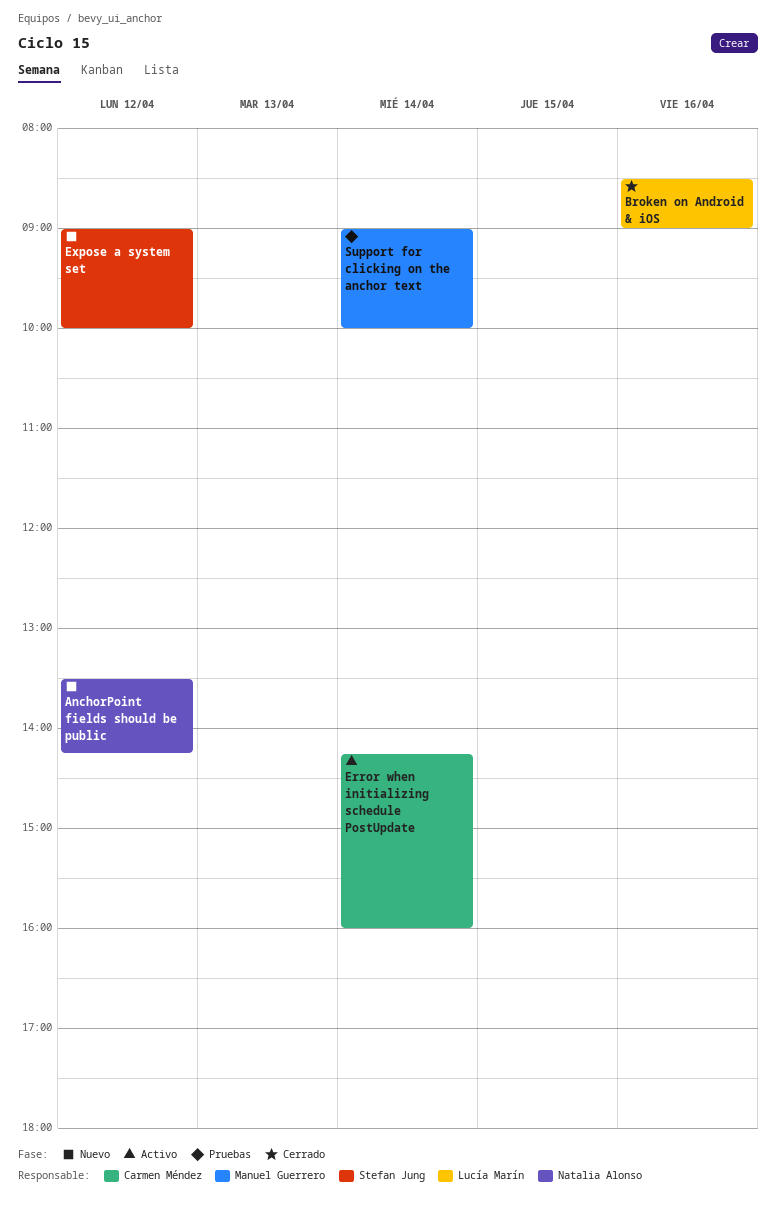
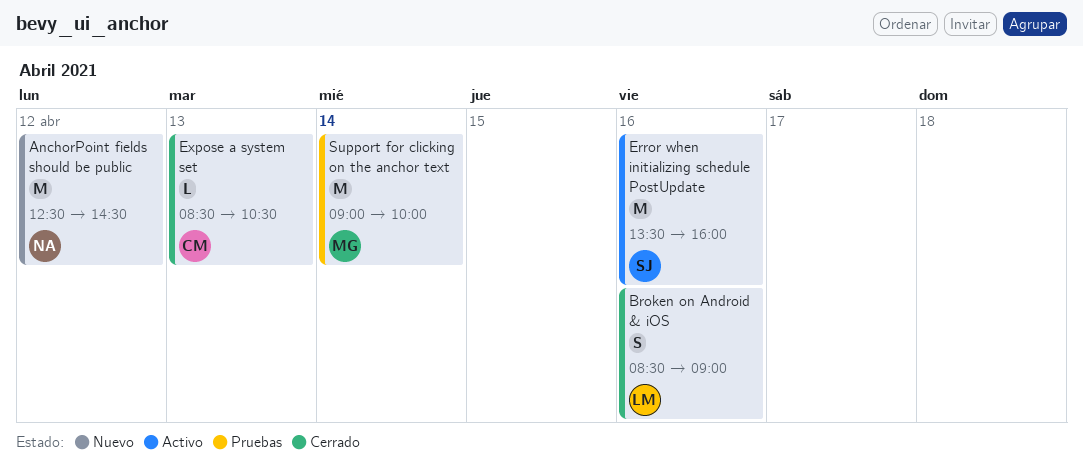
AnchorPoint fields should be public, begins: 13:30 -> 12:30
AnchorPoint fields should be public, ends: 14:15 -> 14:30
Error when initializing schedule PostUpdate, owner: Carmen Méndez -> Stefan Jung
Error when initializing schedule PostUpdate, day: Apr 14 -> Apr 16
Error when initializing schedule PostUpdate, begins: 14:15 -> 13:30
Expose a system set, status: Nuevo -> Cerrado
Expose a system set, owner: Stefan Jung -> Carmen Méndez
Expose a system set, day: Apr 12 -> Apr 13
Expose a system set, begins: 09:00 -> 08:30
Expose a system set, ends: 10:00 -> 10:30

